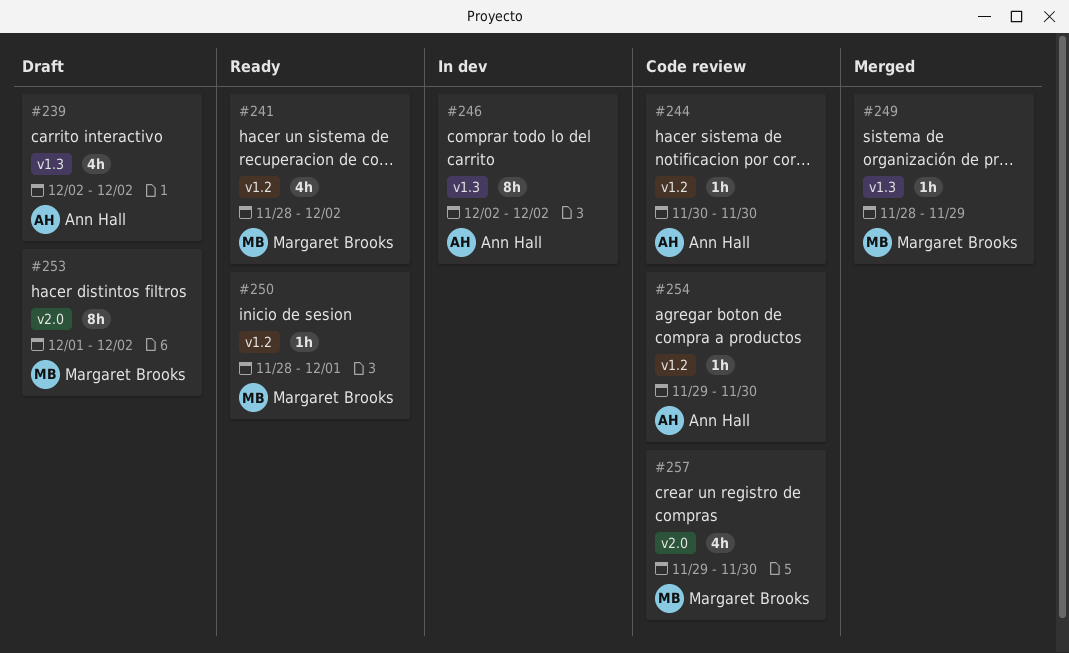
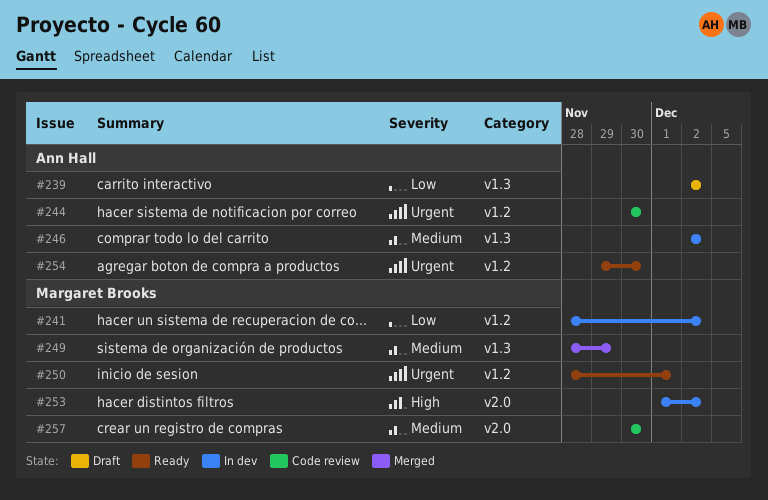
#241, status: Ready -> In dev
#253, status: Draft -> In dev
#254, status: Code review -> Ready
#257, start: Nov 29 -> Nov 30

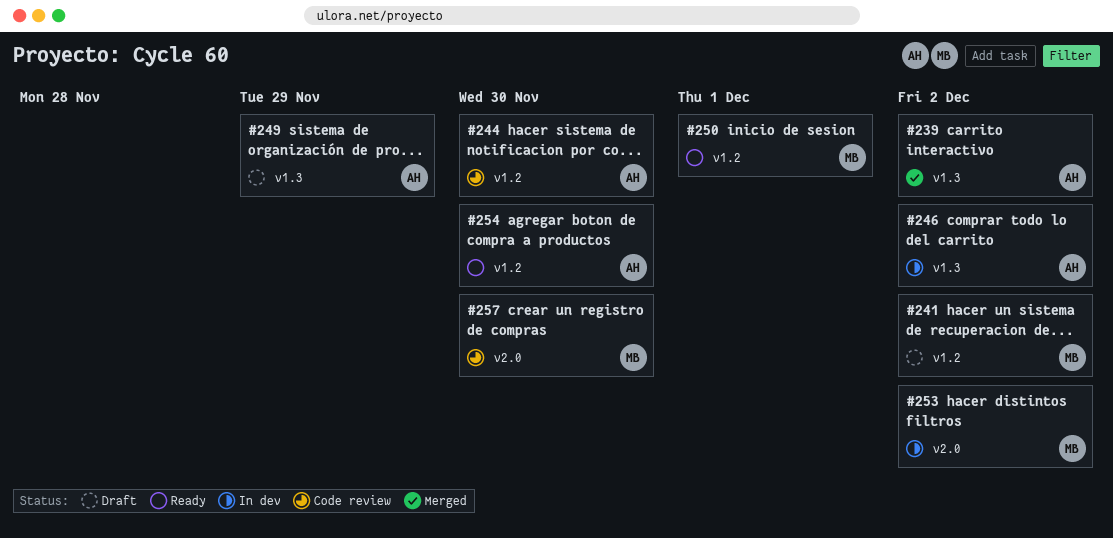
#239, status: Draft -> Merged
#241, status: In dev -> Draft
#249, status: Merged -> Draft
#249, owner: Margaret Brooks -> Ann Hall

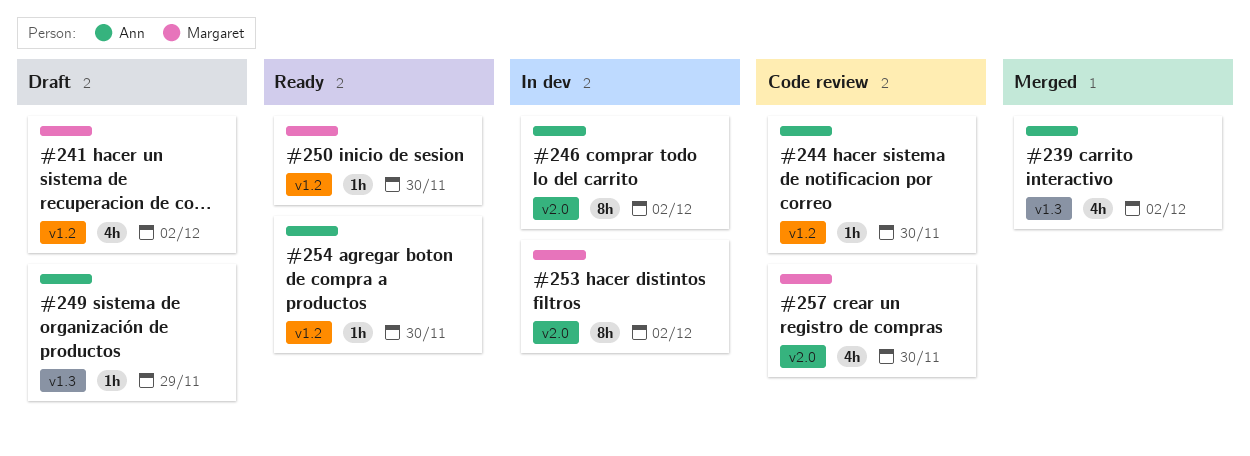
#246, label: v1.3 -> v2.0
#250, due: Dec 1 -> Nov 30

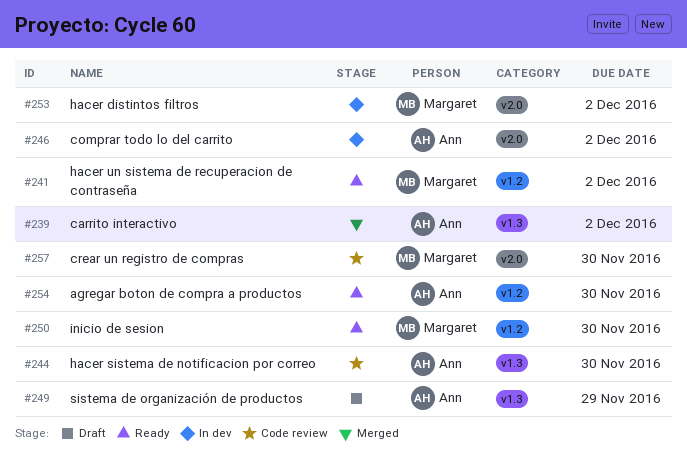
#241, status: Draft -> Ready
#244, label: v1.2 -> v1.3

